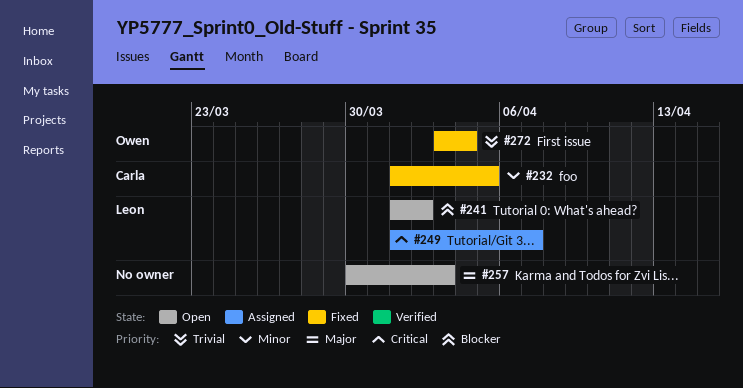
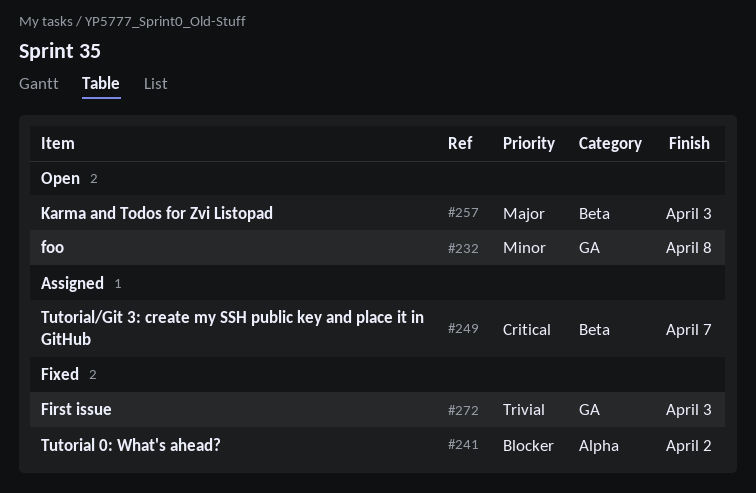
#232, status: Fixed -> Open
#232, due: Apr 5 -> Apr 8
#241, status: Open -> Fixed
#272, due: Apr 4 -> Apr 3

